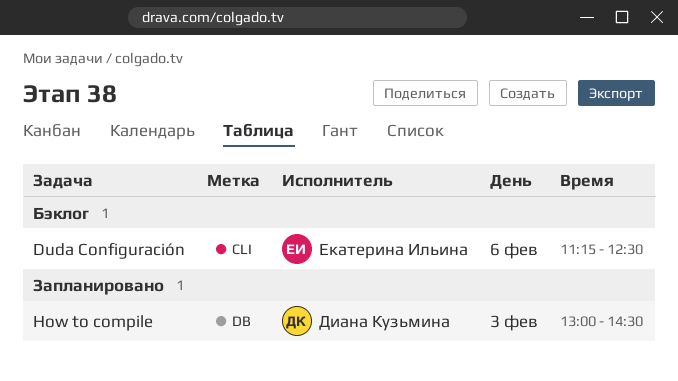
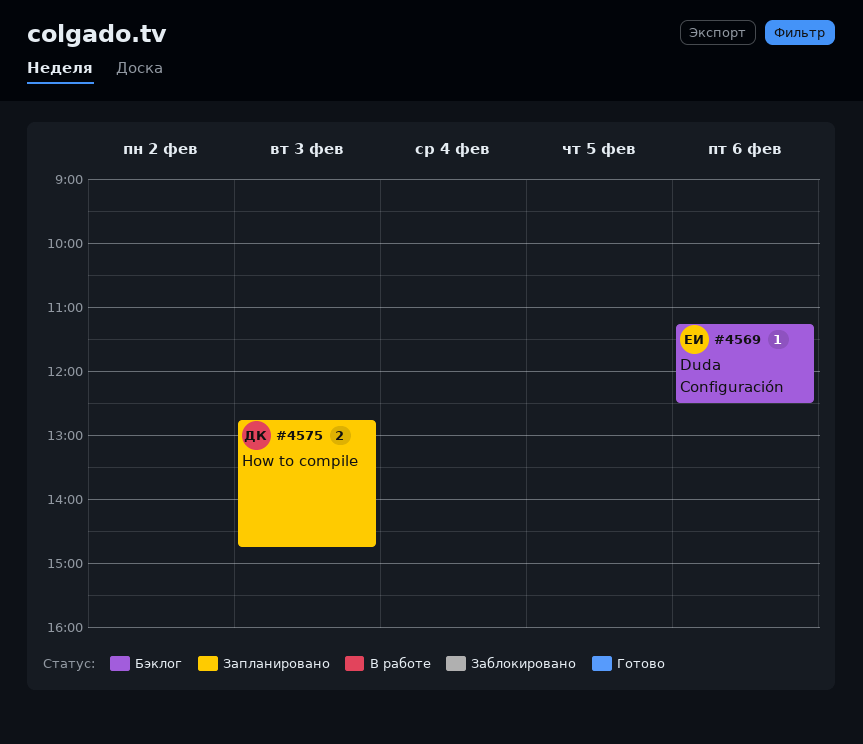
How to compile, begins: 13:00 -> 12:45
How to compile, ends: 14:30 -> 14:45

